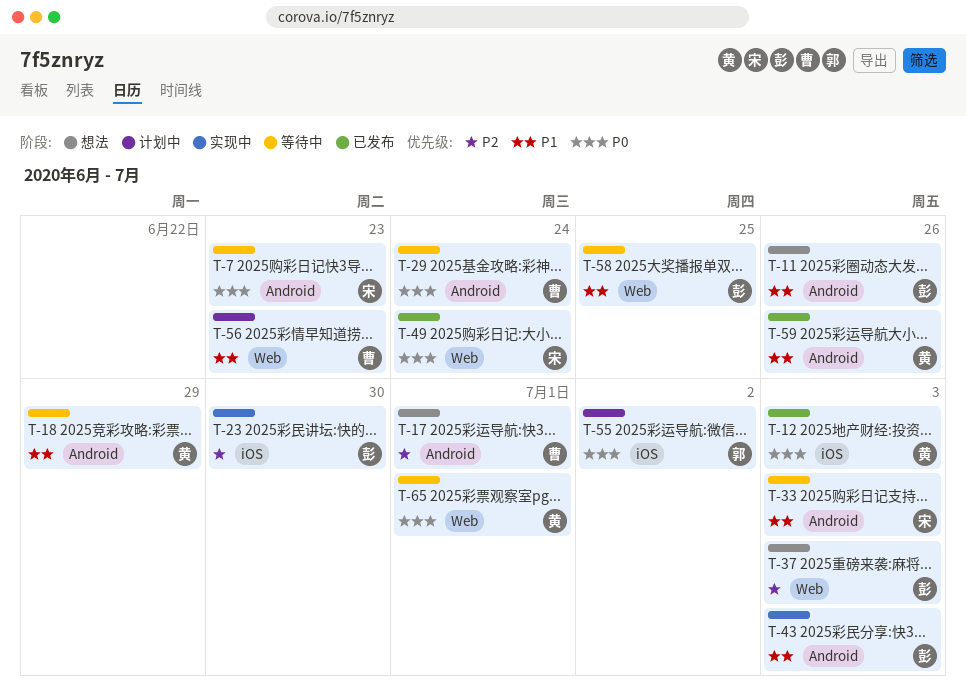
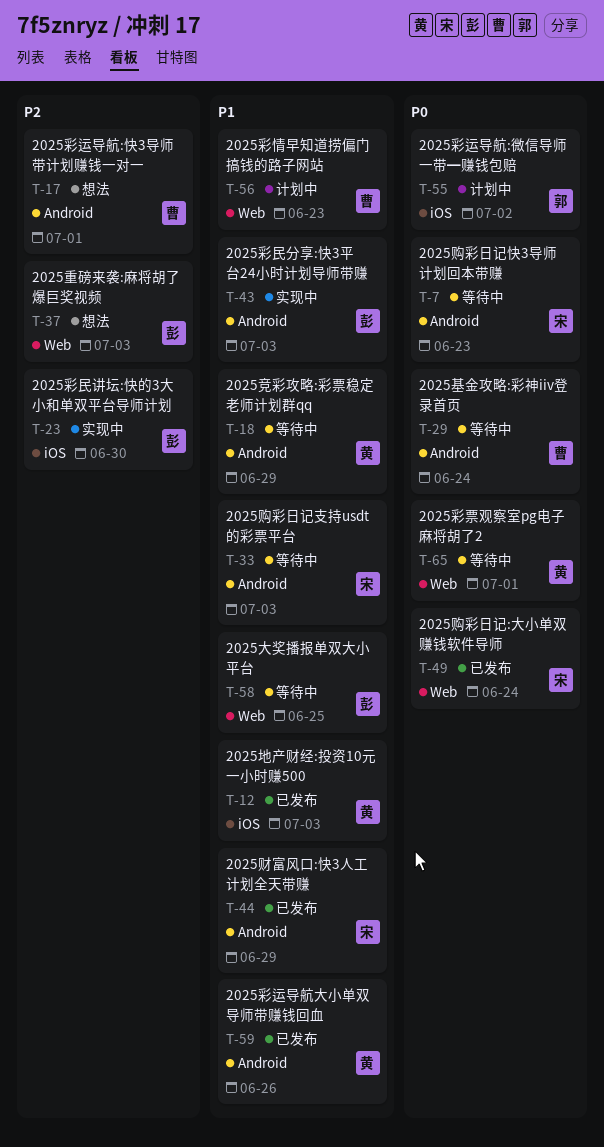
T-11: present -> none
T-12, priority: P0 -> P1
T-44: none -> present

